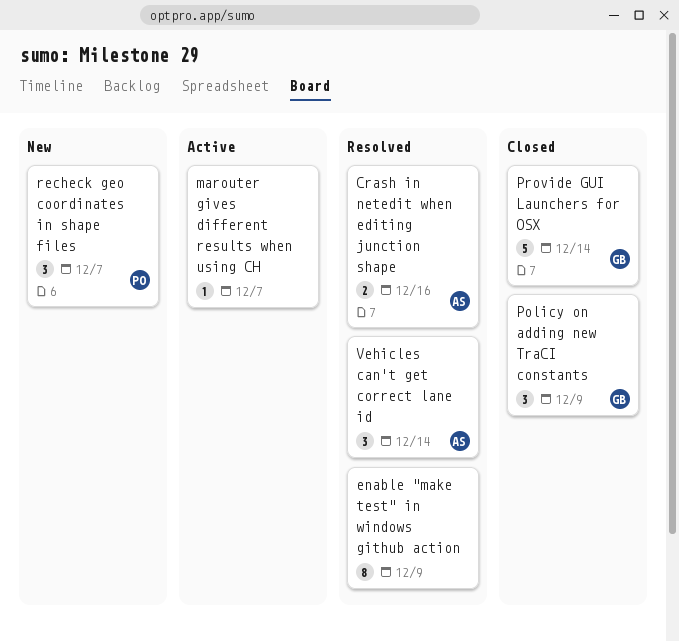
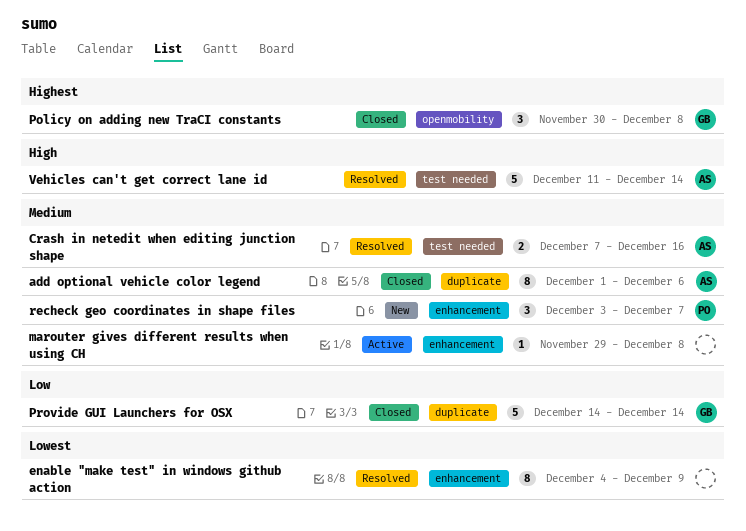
add optional vehicle color legend: none -> present
marouter gives different results when using CH, due: Dec 7 -> Dec 8
Policy on adding new TraCI constants, due: Dec 9 -> Dec 8
Vehicles can't get correct lane id, estimate: 3 -> 5

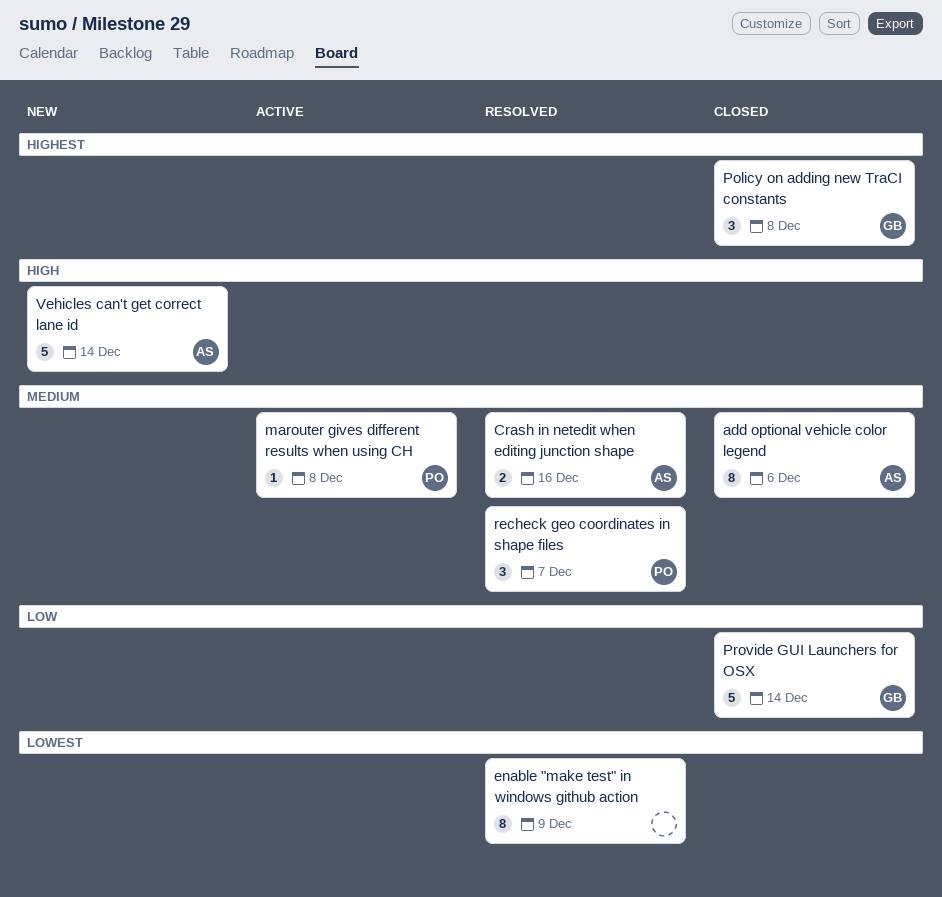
marouter gives different results when using CH, owner: none -> PO
recheck geo coordinates in shape files, status: New -> Resolved
Vehicles can't get correct lane id, status: Resolved -> New

